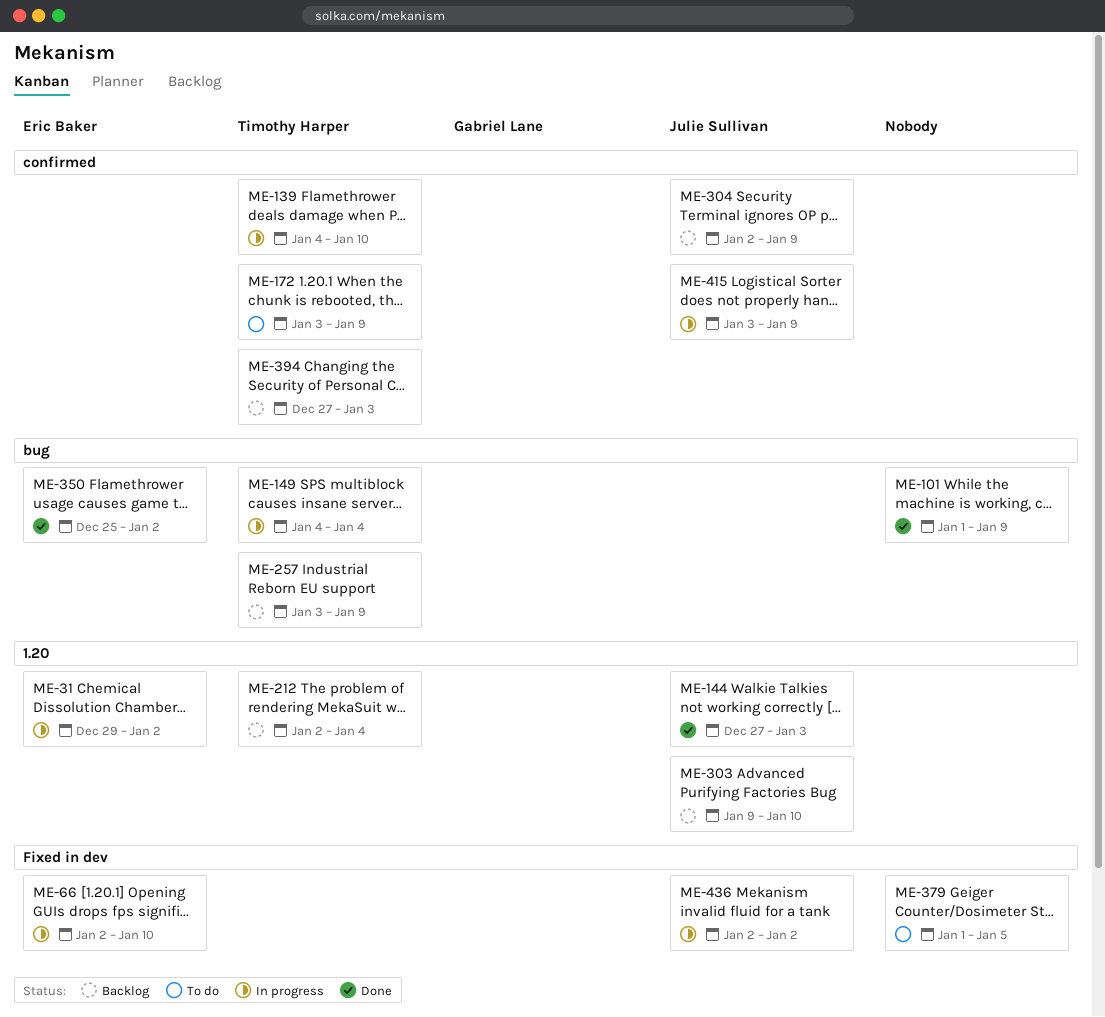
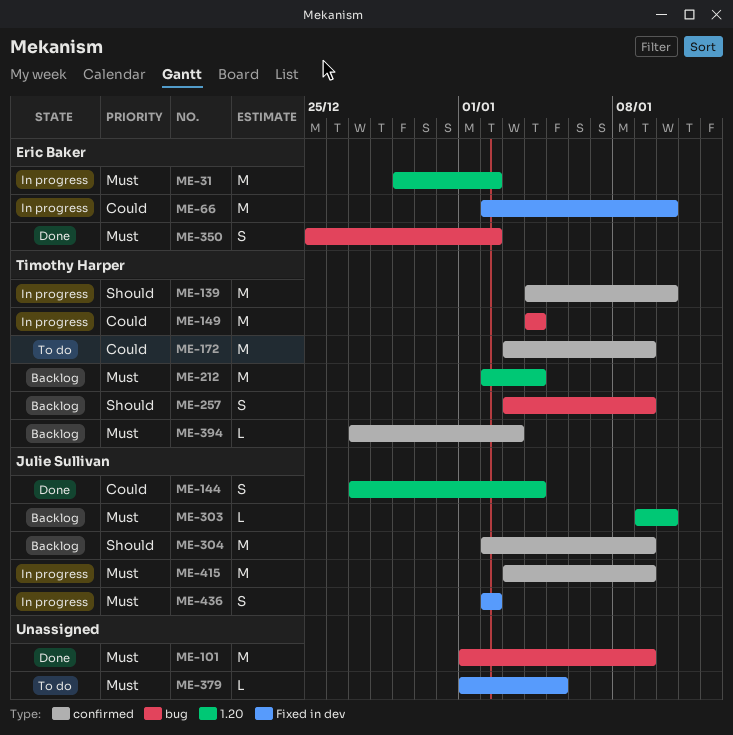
ME-144, due: Jan 3 -> Jan 4

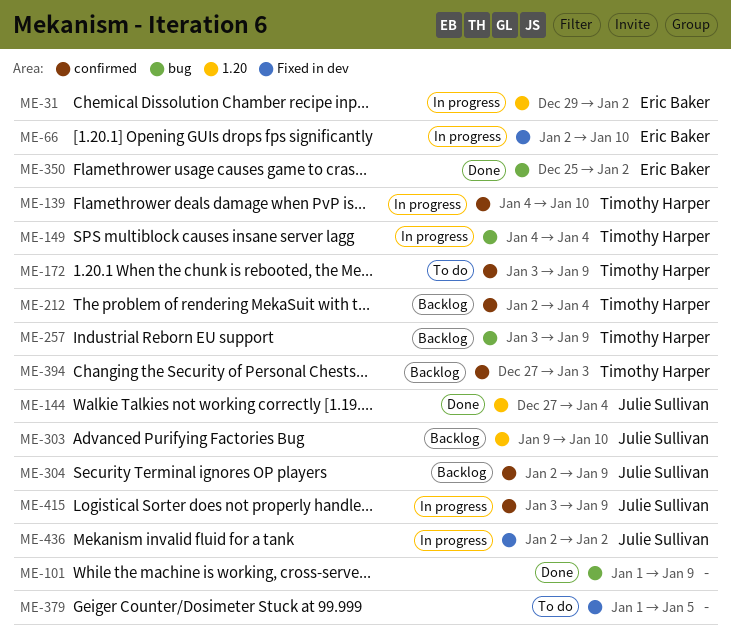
ME-212, label: 1.20 -> confirmed

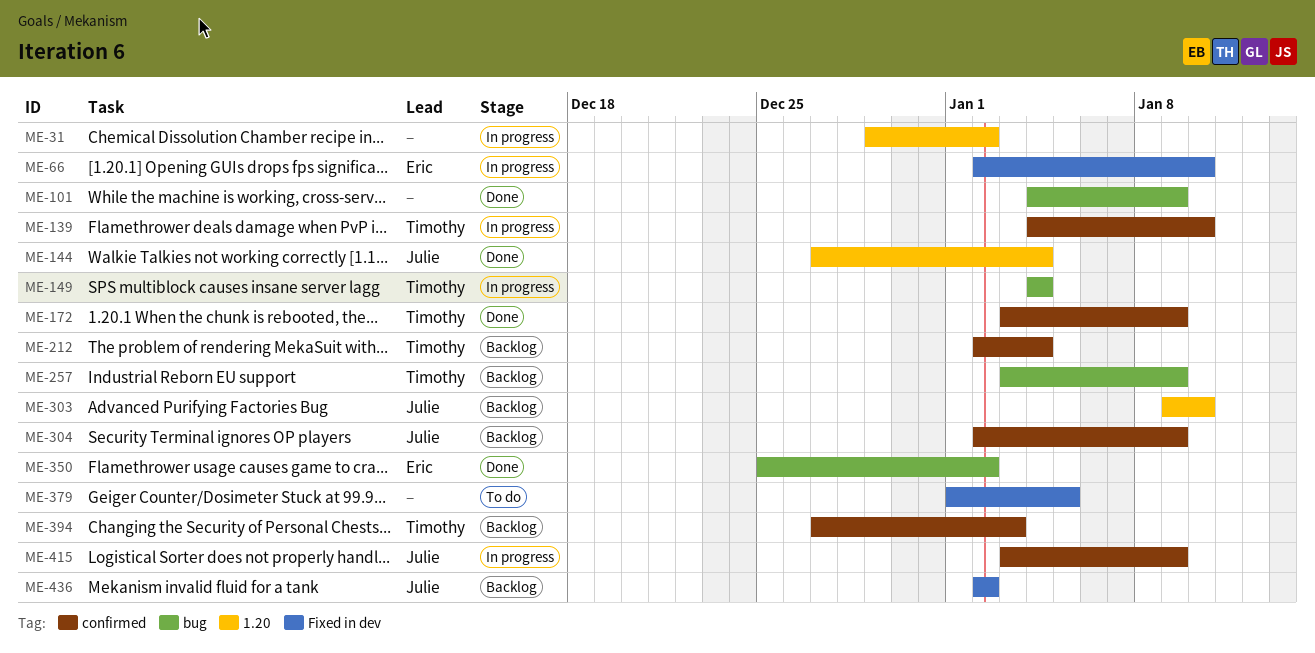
ME-31, owner: Eric Baker -> none
ME-101, start: Jan 1 -> Jan 4
ME-172, status: To do -> Done
ME-436, status: In progress -> Backlog

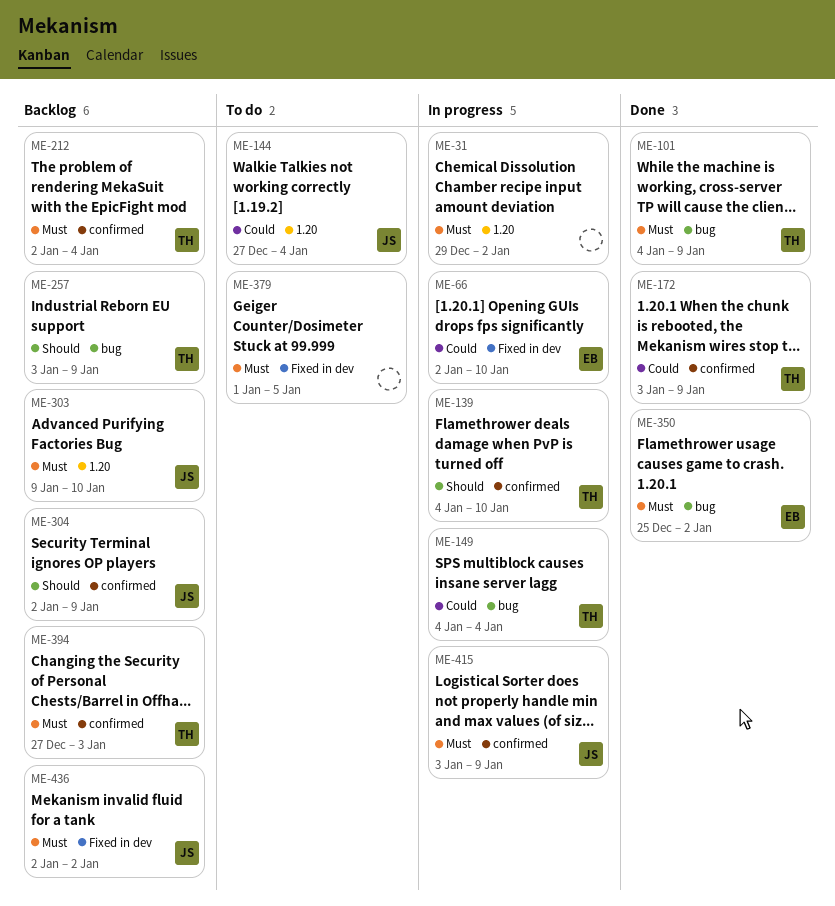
ME-101, owner: none -> Timothy
ME-144, status: Done -> To do

